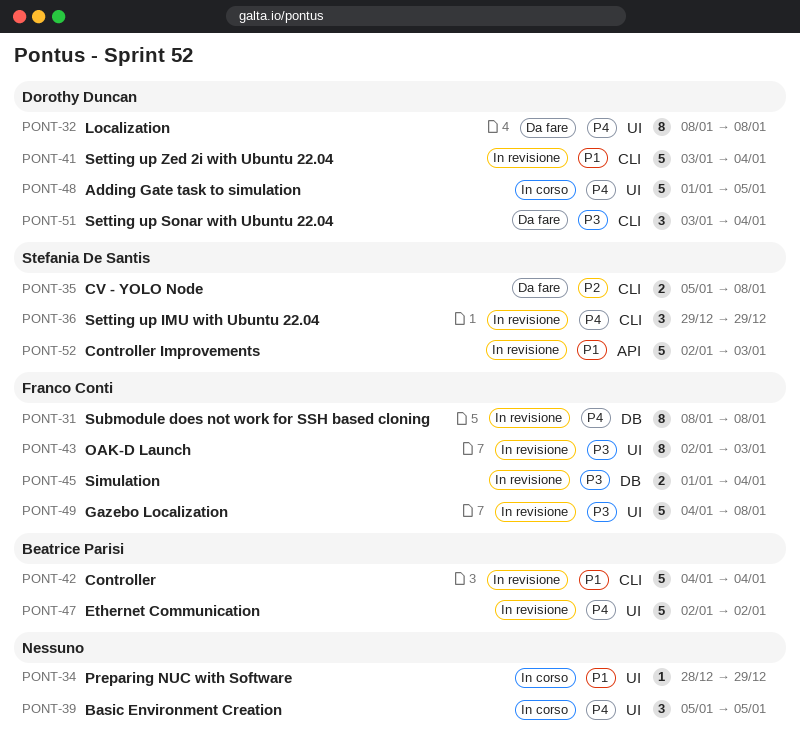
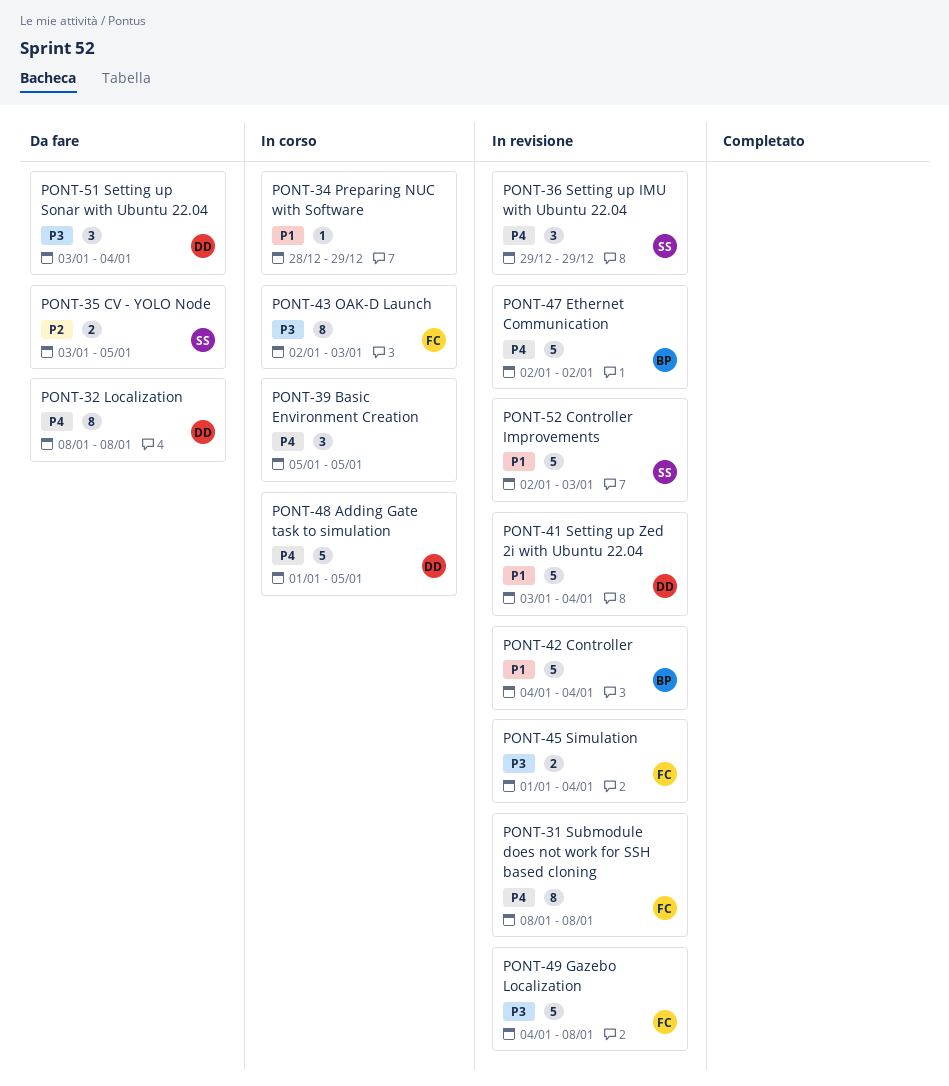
PONT-35, start: Jan 5 -> Jan 3
PONT-35, due: Jan 8 -> Jan 5
PONT-43, status: In revisione -> In corso

